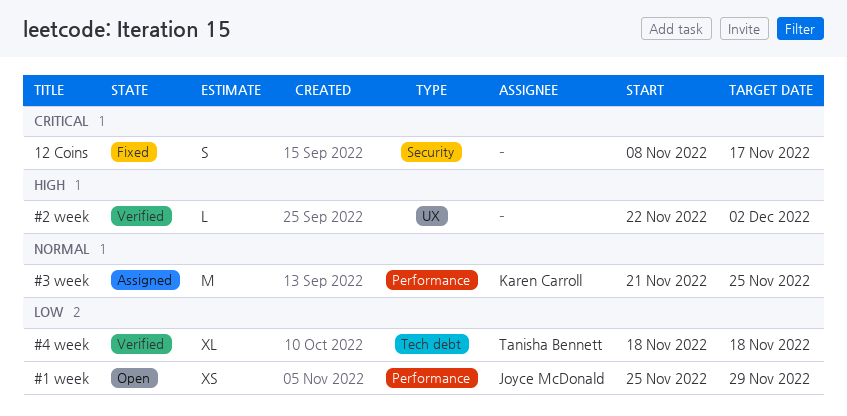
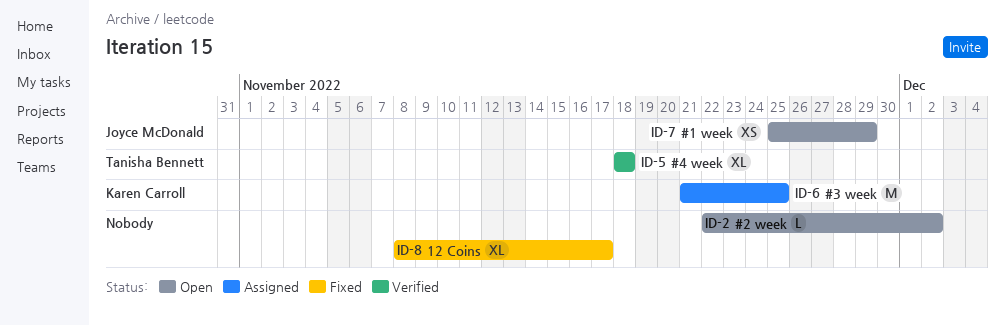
#2 week, status: Verified -> Open
12 Coins, estimate: S -> XL

